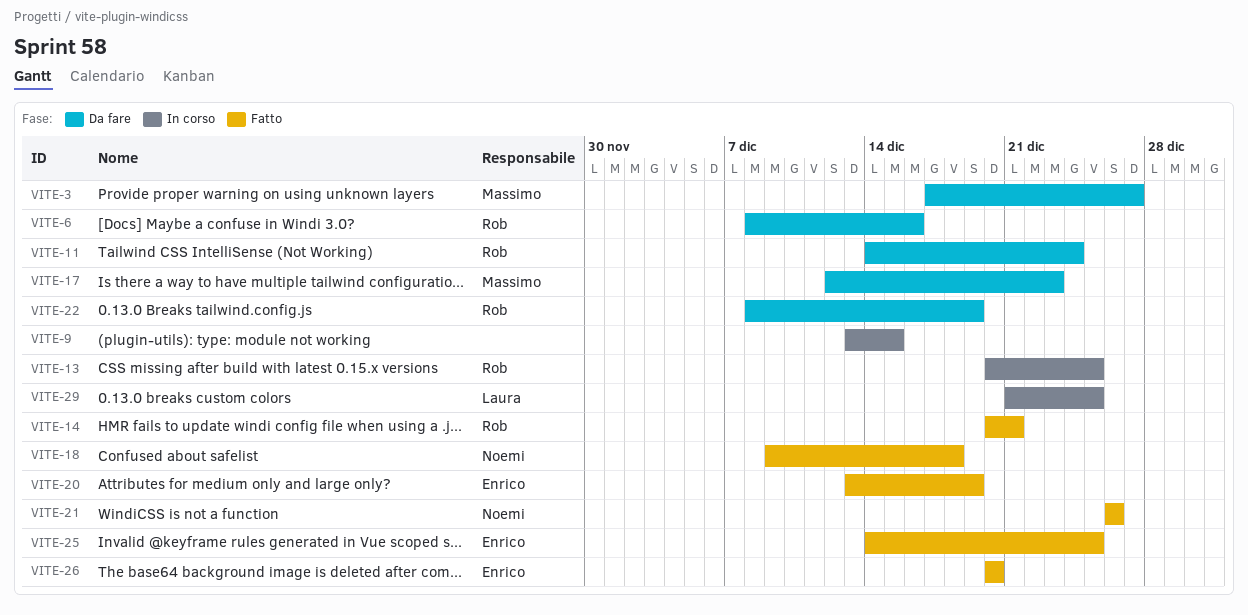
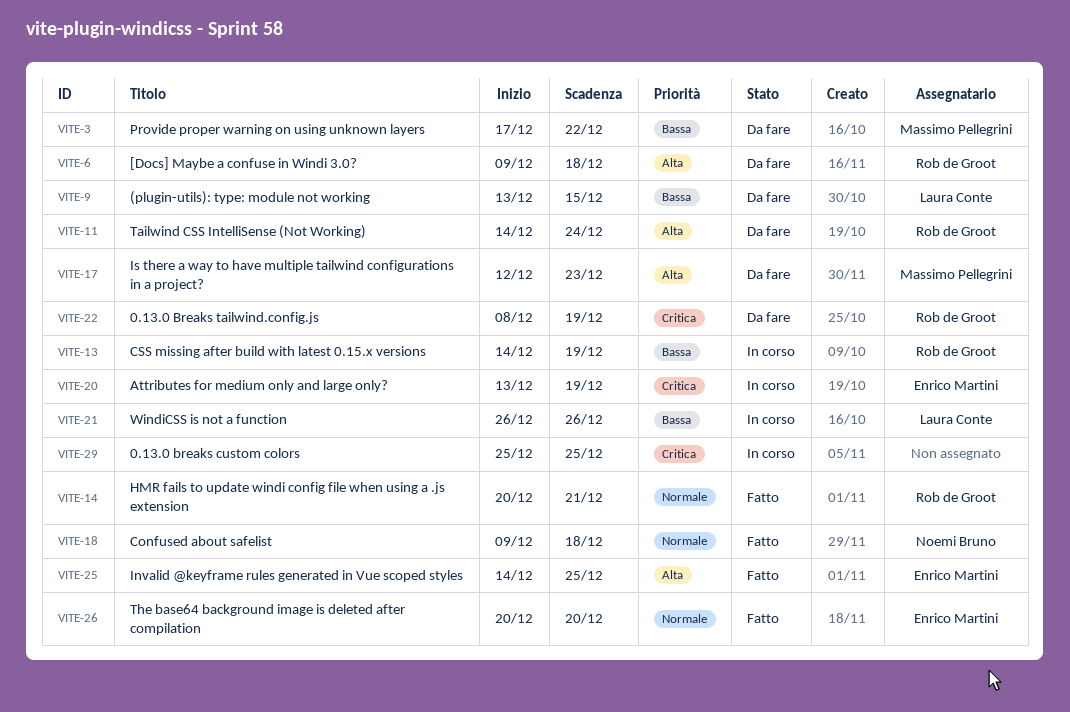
VITE-3, due: Dec 27 -> Dec 22
VITE-6, start: Dec 8 -> Dec 9
VITE-6, due: Dec 16 -> Dec 18
VITE-9, status: In corso -> Da fare
VITE-9, owner: none -> Laura Conte
VITE-13, start: Dec 20 -> Dec 14
VITE-13, due: Dec 25 -> Dec 19
VITE-20, status: Fatto -> In corso
VITE-21, status: Fatto -> In corso
VITE-21, owner: Noemi Bruno -> Laura Conte
VITE-29, owner: Laura Conte -> none
VITE-29, start: Dec 21 -> Dec 25

